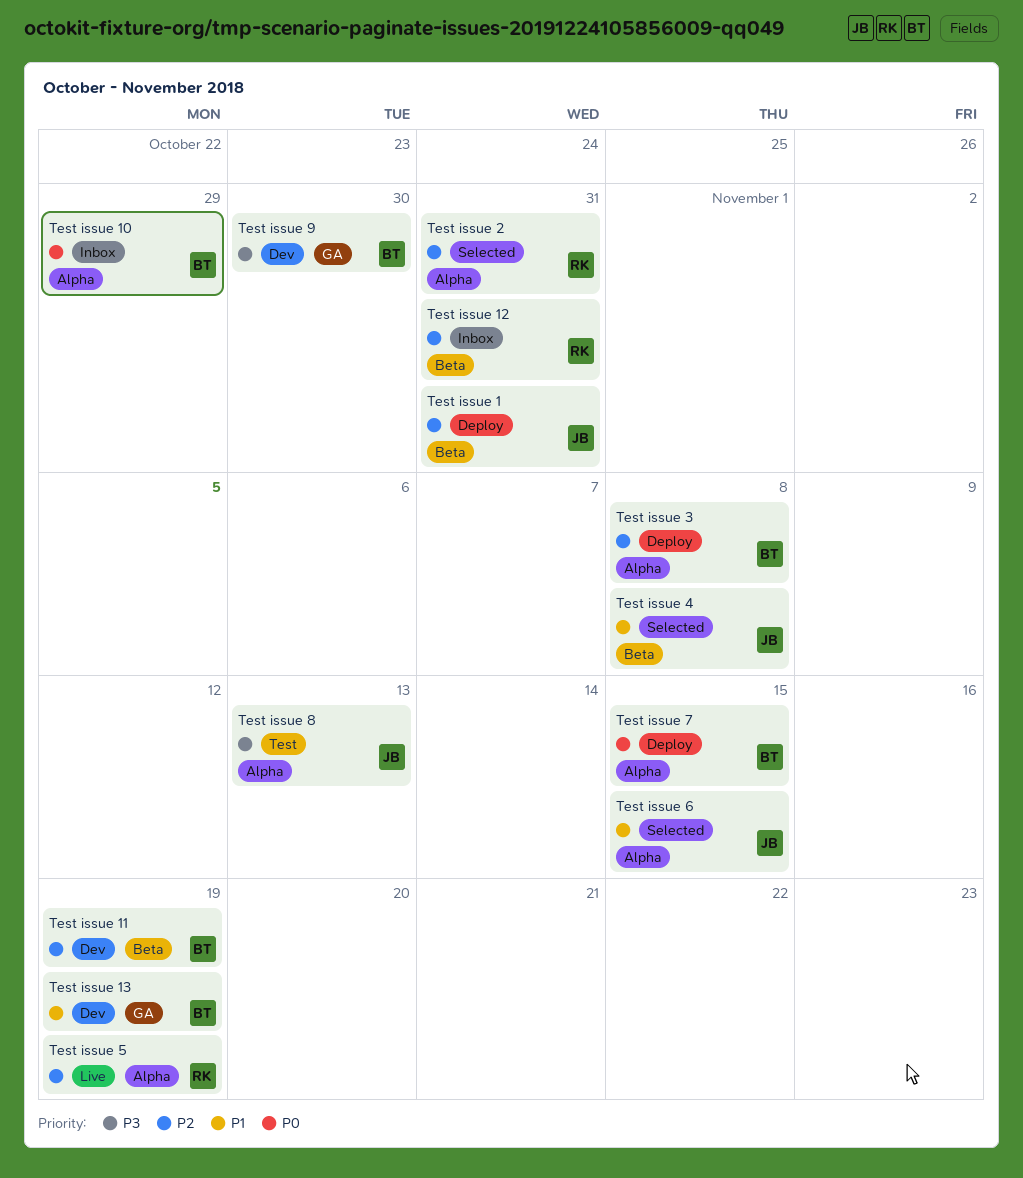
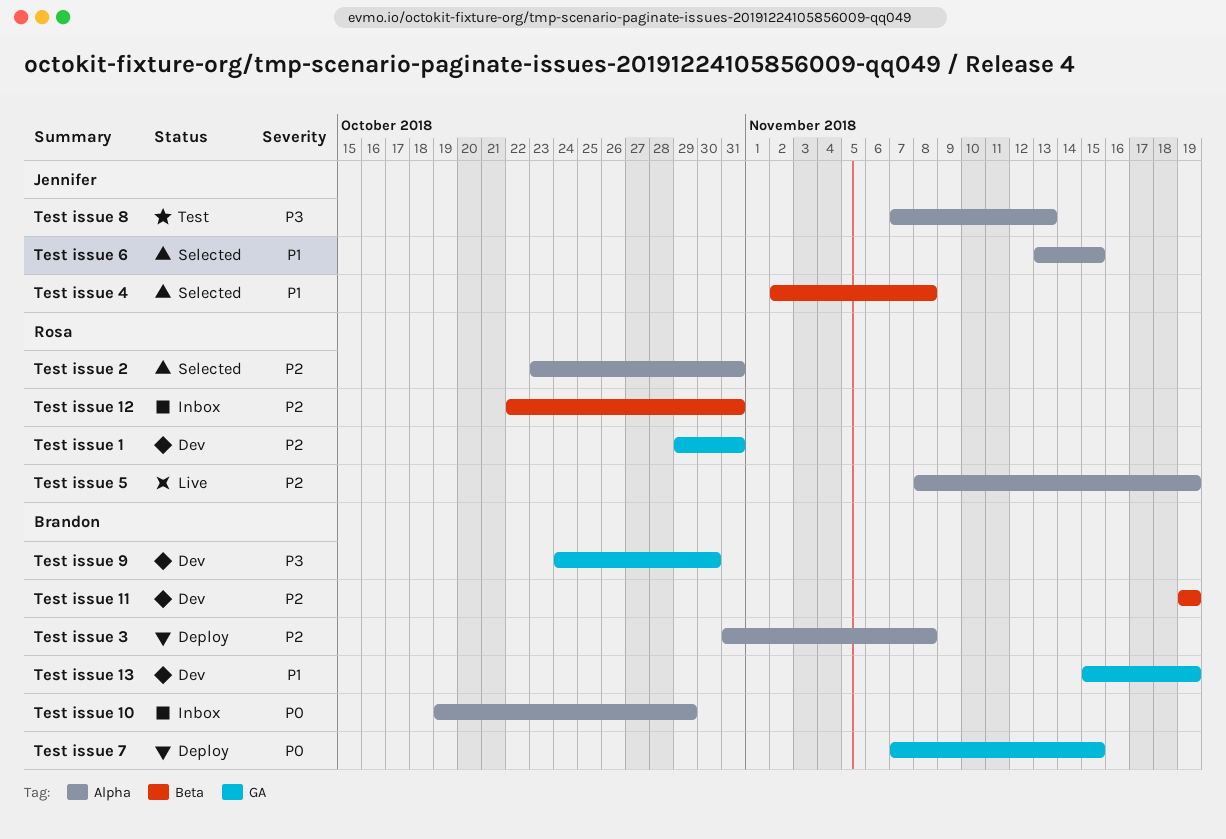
Test issue 1, status: Deploy -> Dev
Test issue 1, owner: Jennifer -> Rosa
Test issue 1, label: Beta -> GA
Test issue 7, label: Alpha -> GA

